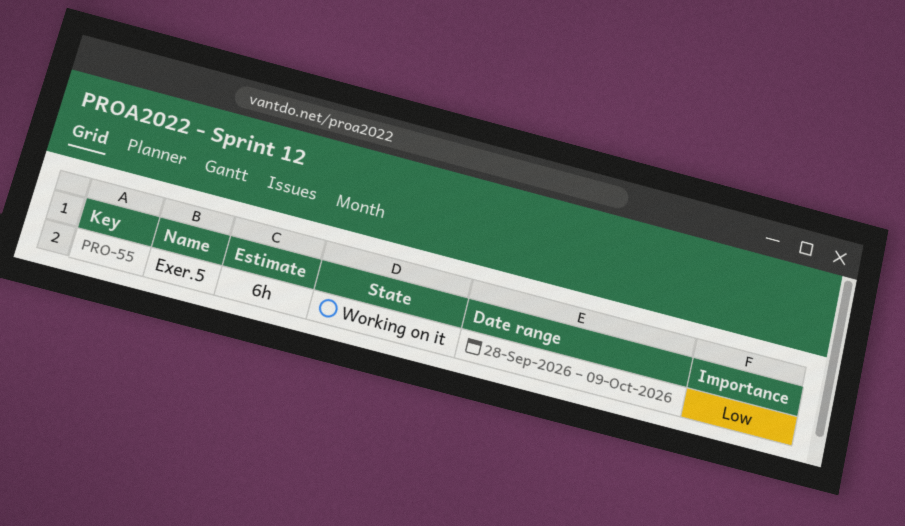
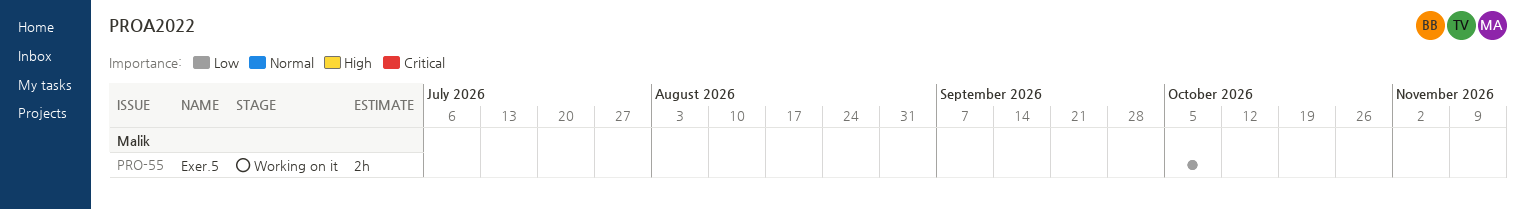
PRO-55, estimate: 6h -> 2h
PRO-55, start: Sep 28 -> Oct 5

